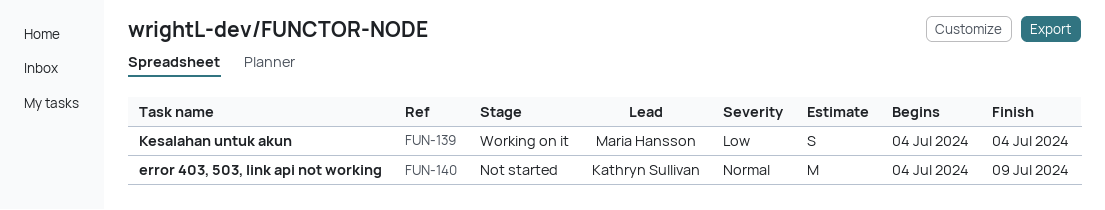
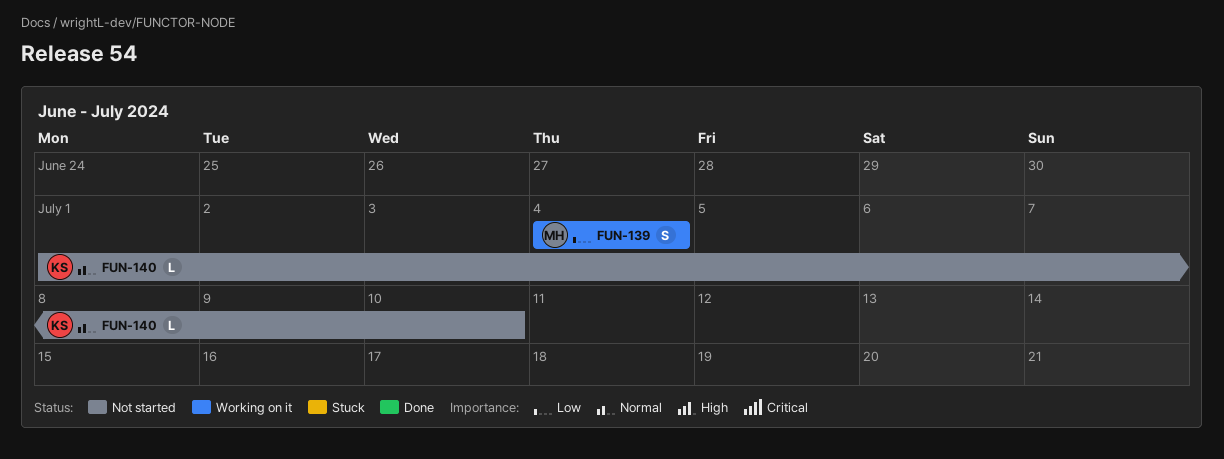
FUN-140, estimate: M -> L
FUN-140, start: Jul 4 -> Jul 1
FUN-140, due: Jul 9 -> Jul 10

